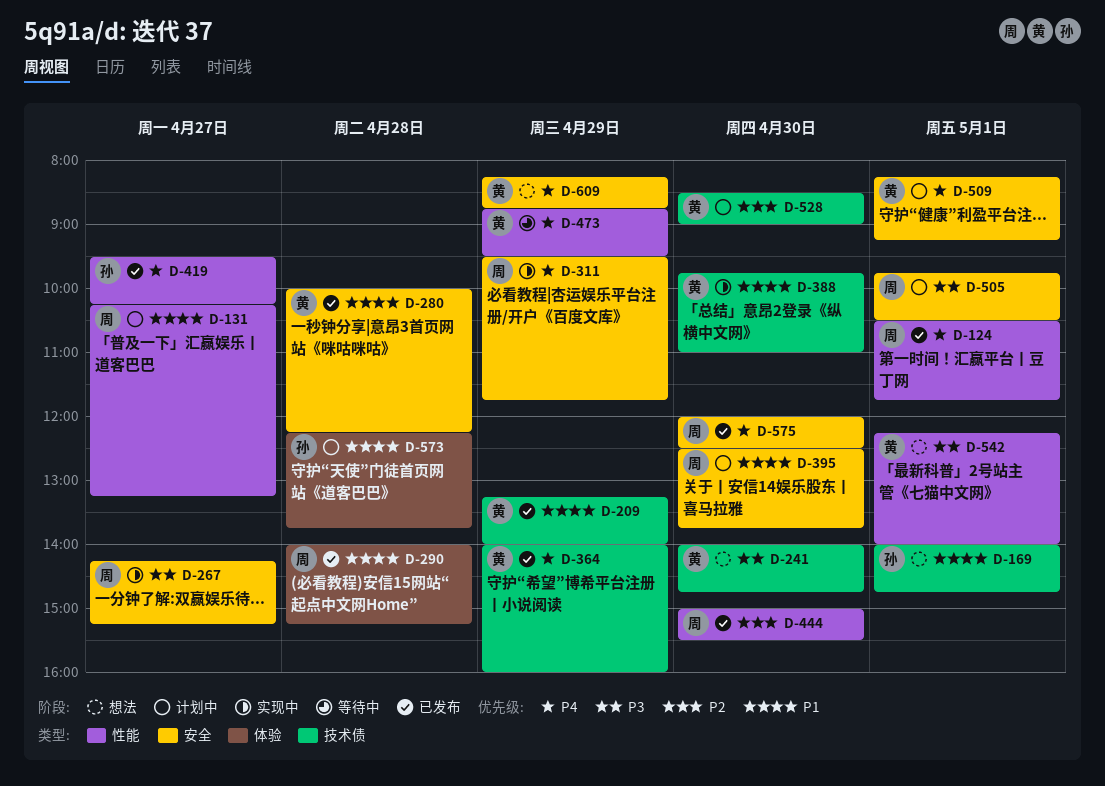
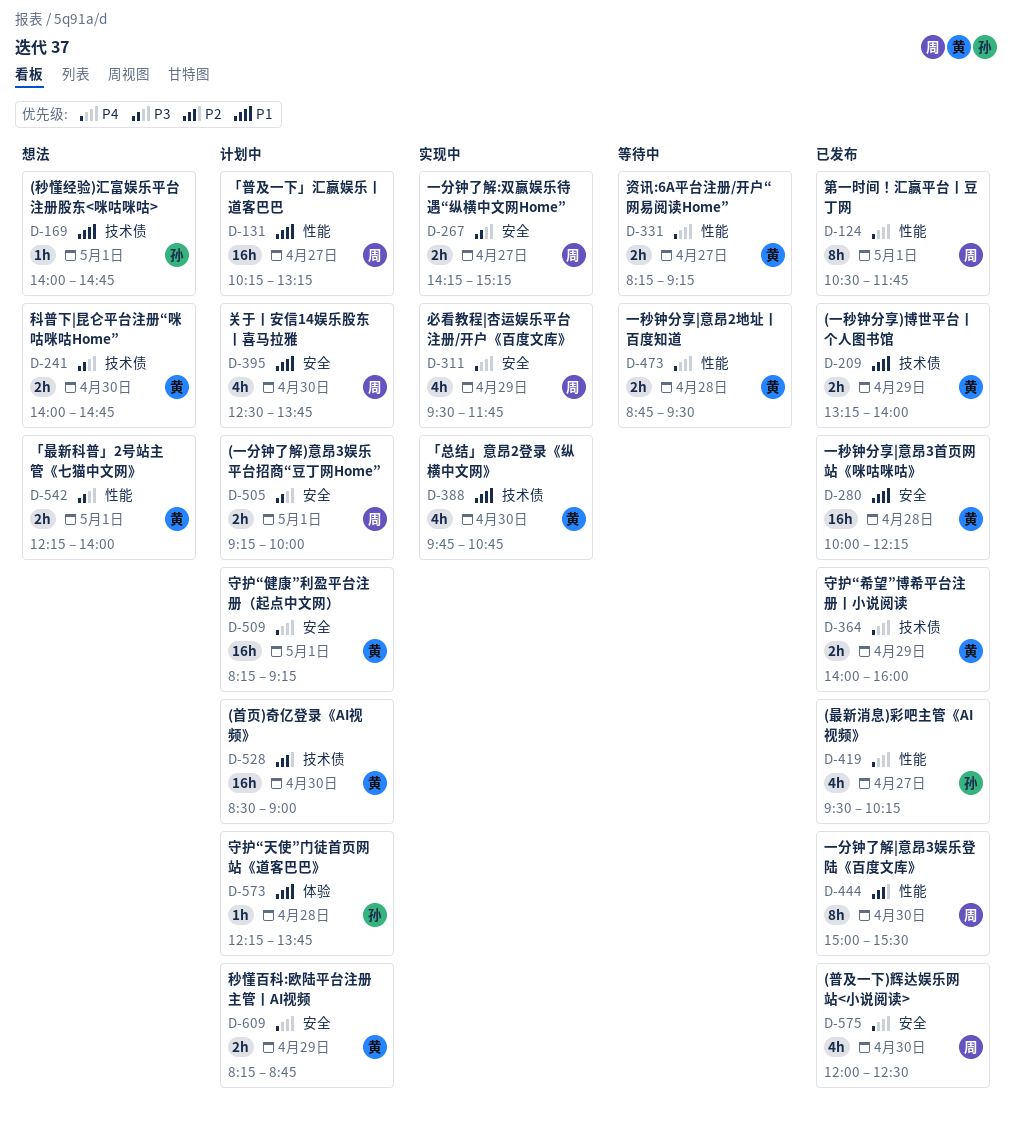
D-290: present -> none
D-331: none -> present
D-388, ends: 11:00 -> 10:45
D-473, day: Apr 29 -> Apr 28
D-505, begins: 09:45 -> 09:15
D-505, ends: 10:30 -> 10:00
D-609, status: 想法 -> 计划中

